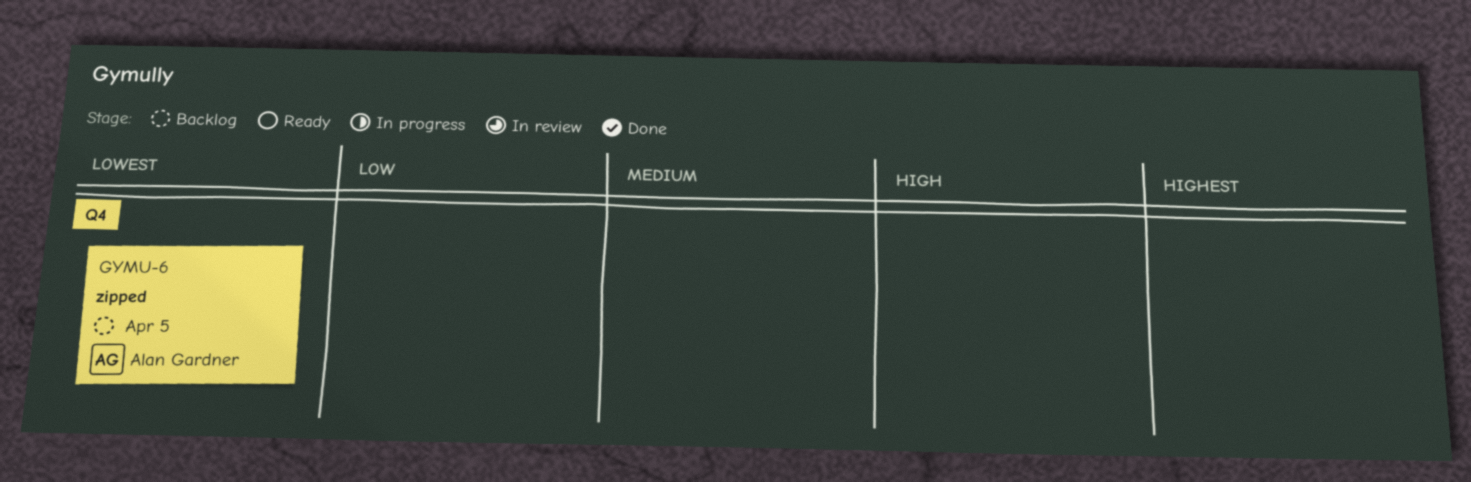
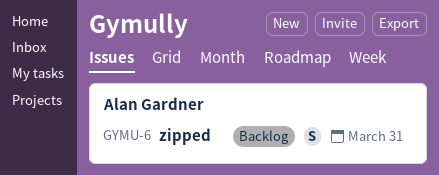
GYMU-6, due: Apr 5 -> Mar 31

